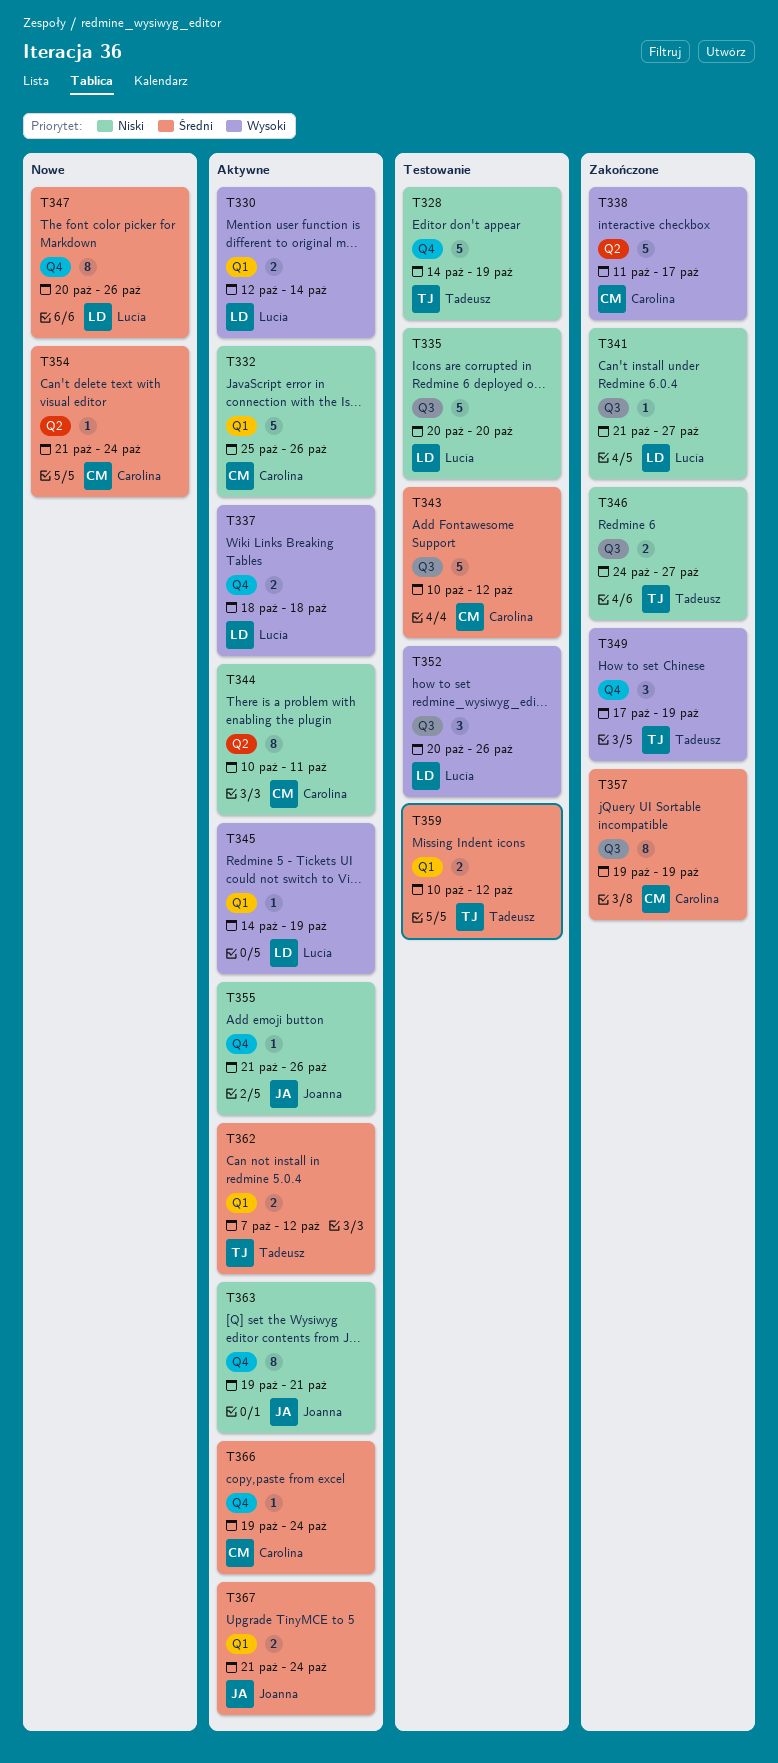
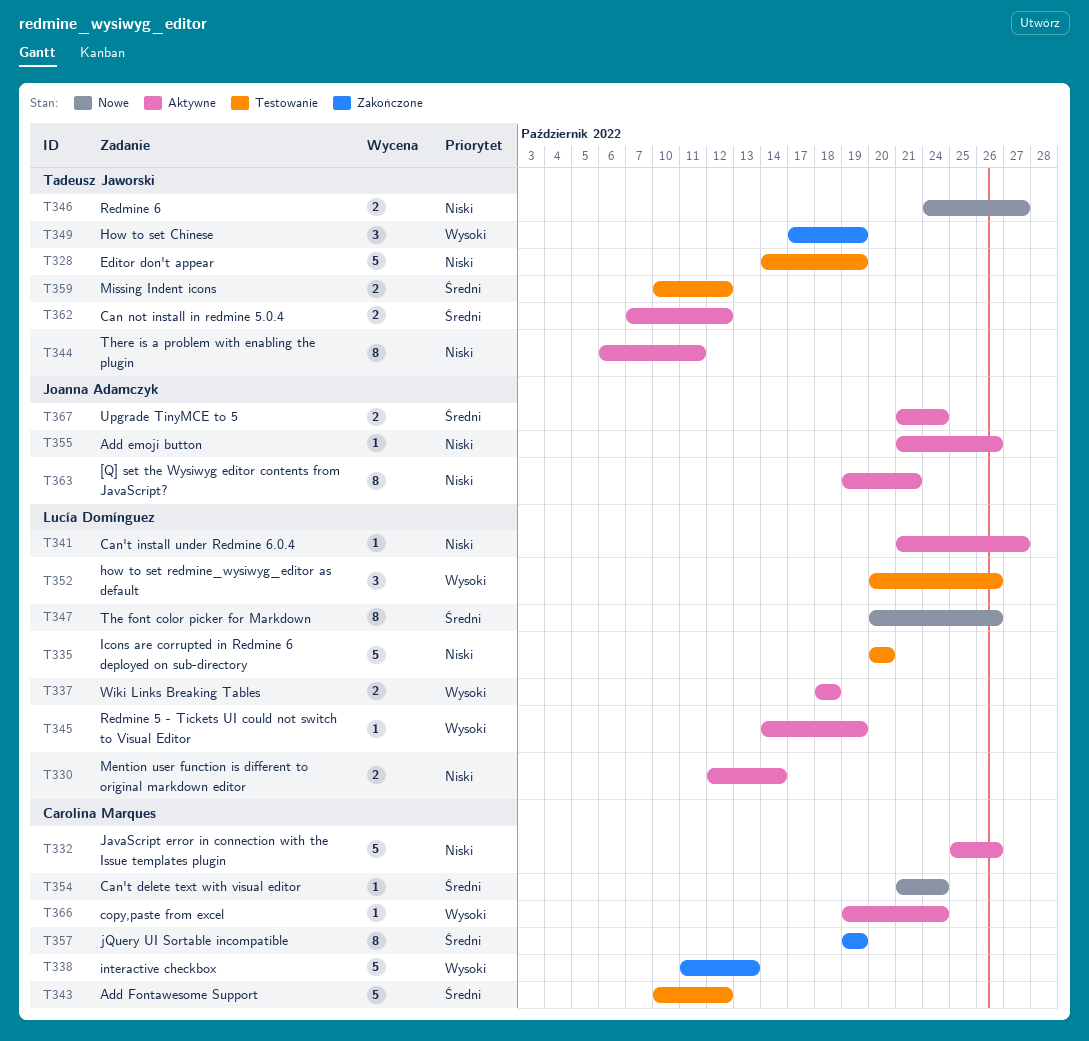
T330, priority: Wysoki -> Niski
T338, due: Oct 17 -> Oct 13
T341, status: Zakończone -> Aktywne
T344, owner: Carolina Marques -> Tadeusz Jaworski
T344, start: Oct 10 -> Oct 6
T346, status: Zakończone -> Nowe
T366, priority: Średni -> Wysoki

